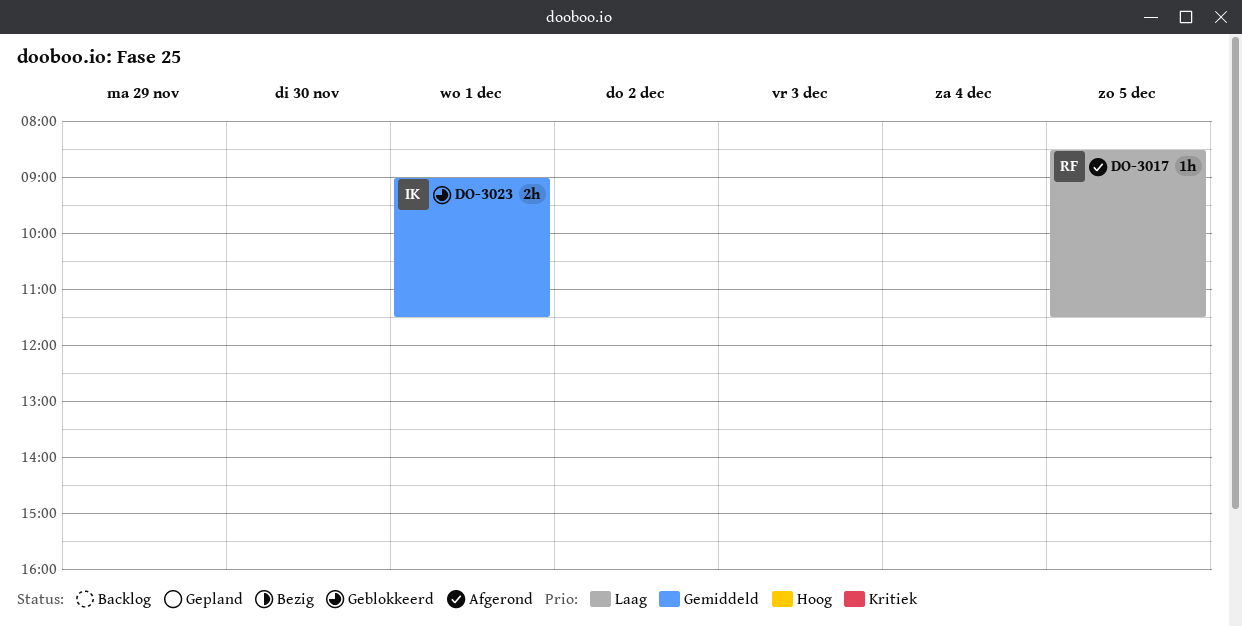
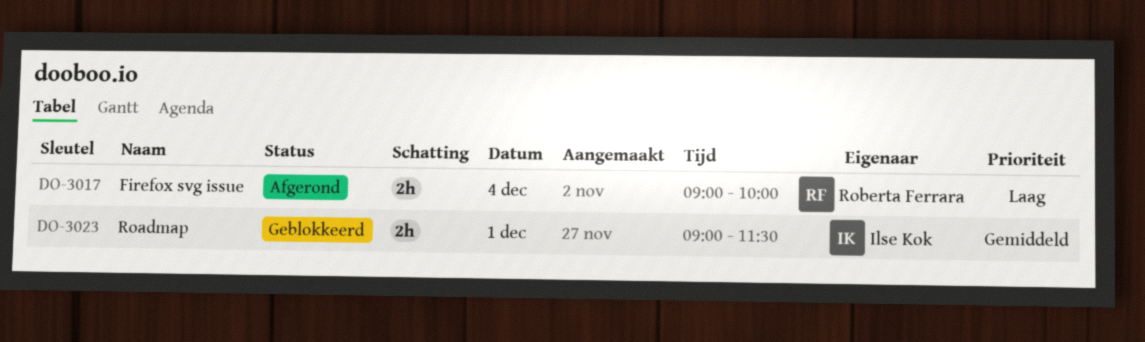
DO-3017, estimate: 1h -> 2h
DO-3017, day: Dec 5 -> Dec 4
DO-3017, begins: 08:30 -> 09:00
DO-3017, ends: 11:30 -> 10:00

